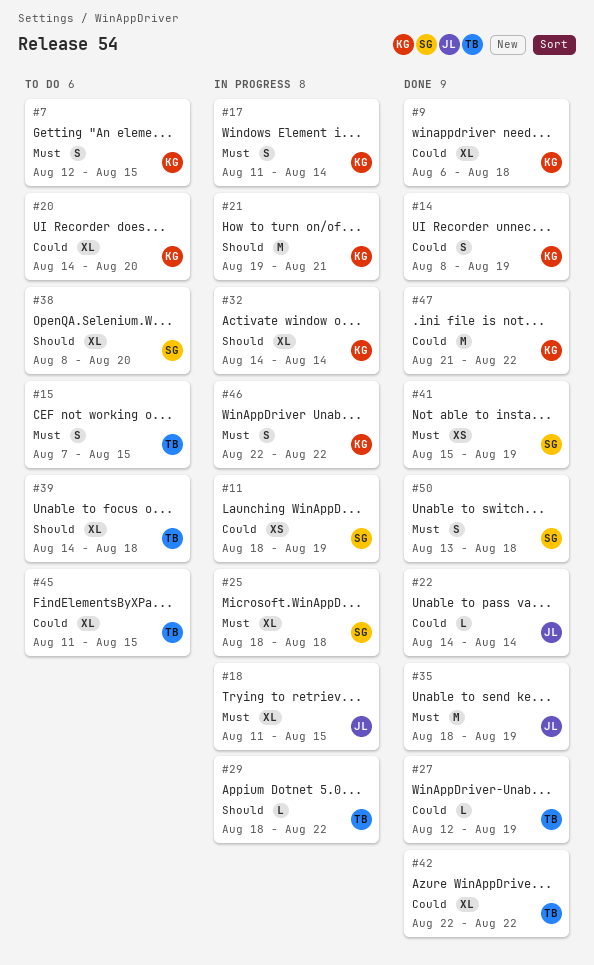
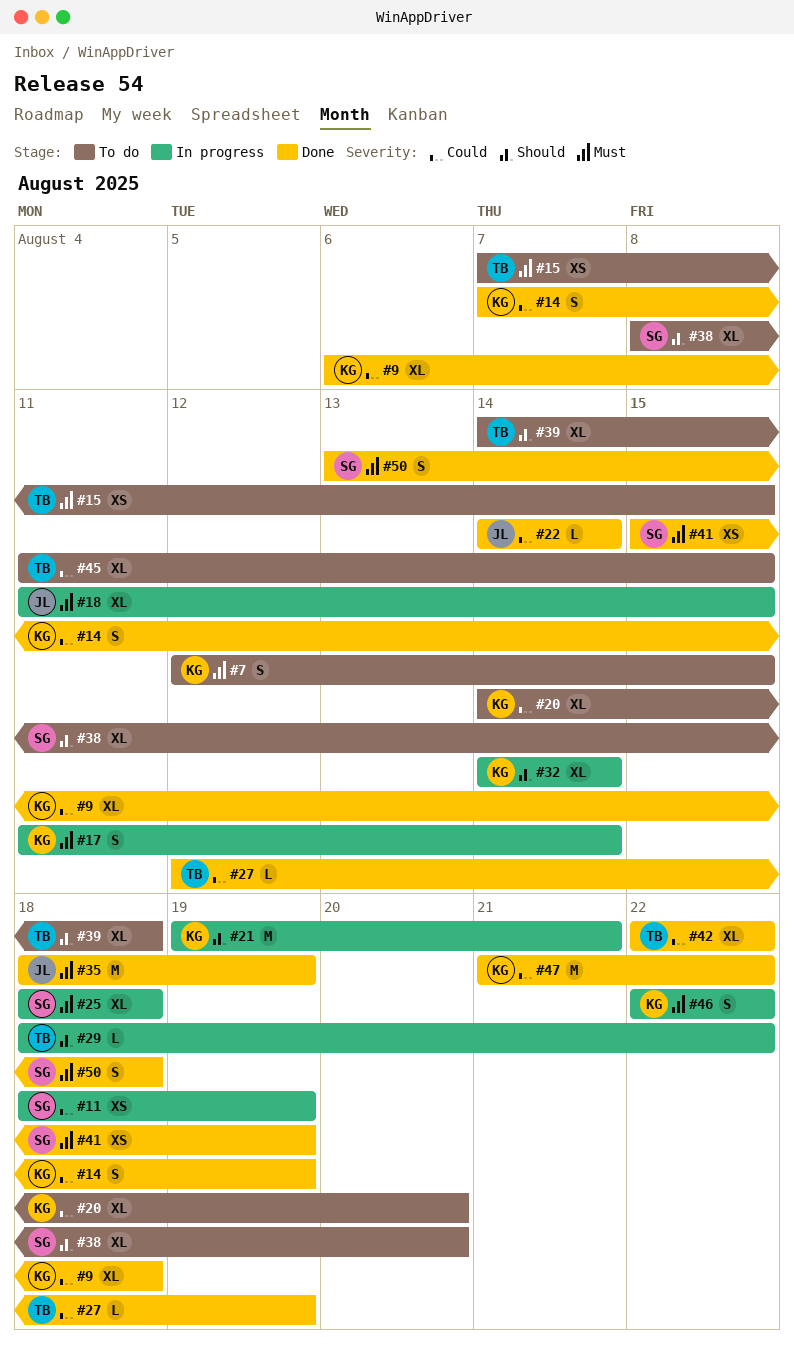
#14, start: Aug 8 -> Aug 7
#15, estimate: S -> XS

